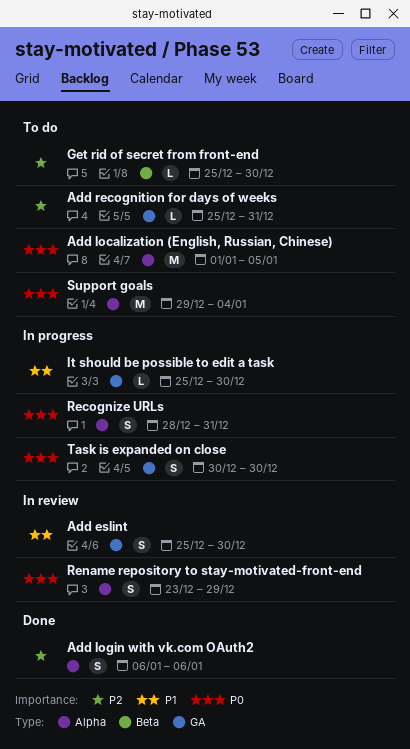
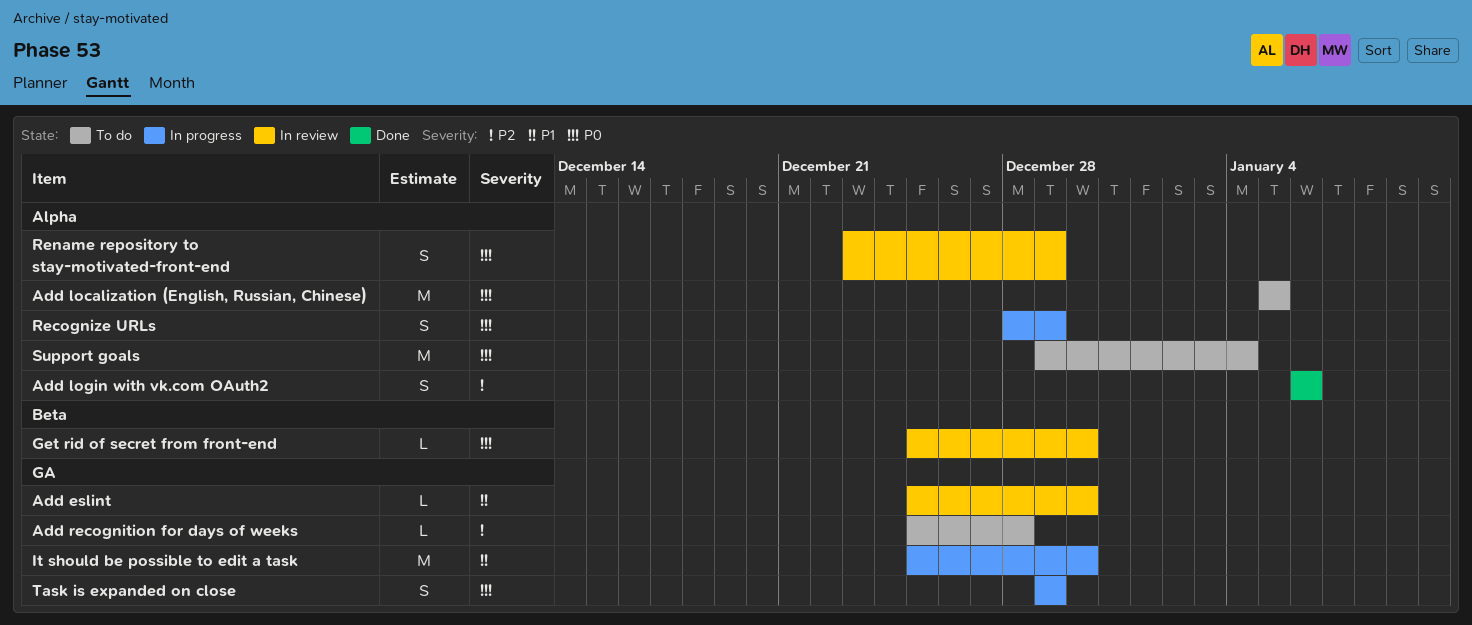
Add eslint, estimate: S -> L
Add localization (English, Russian, Chinese), start: Jan 1 -> Jan 5
Add recognition for days of weeks, due: Dec 31 -> Dec 28
Get rid of secret from front-end, status: To do -> In review
Get rid of secret from front-end, priority: P2 -> P0
It should be possible to edit a task, estimate: L -> M
Recognize URLs, due: Dec 31 -> Dec 29
Task is expanded on close, start: Dec 30 -> Dec 29
Task is expanded on close, due: Dec 30 -> Dec 29

